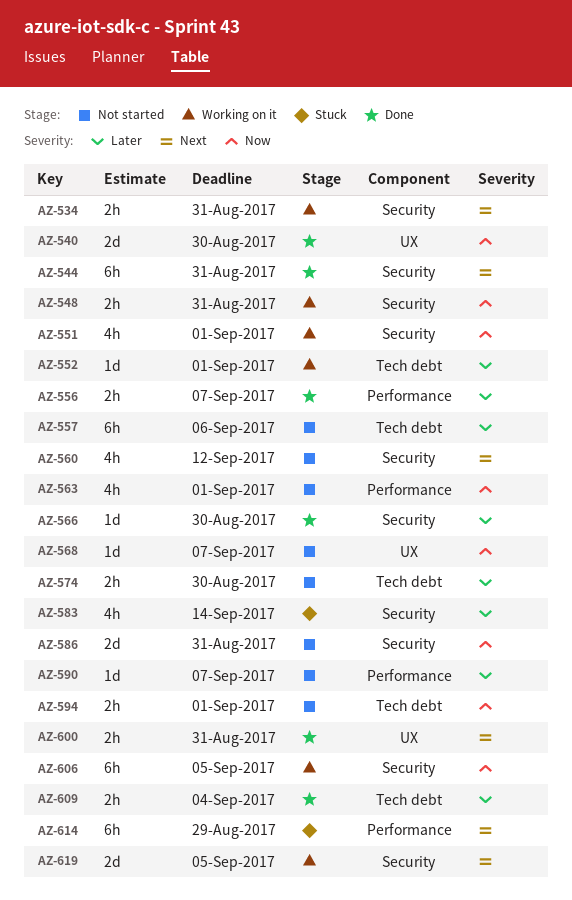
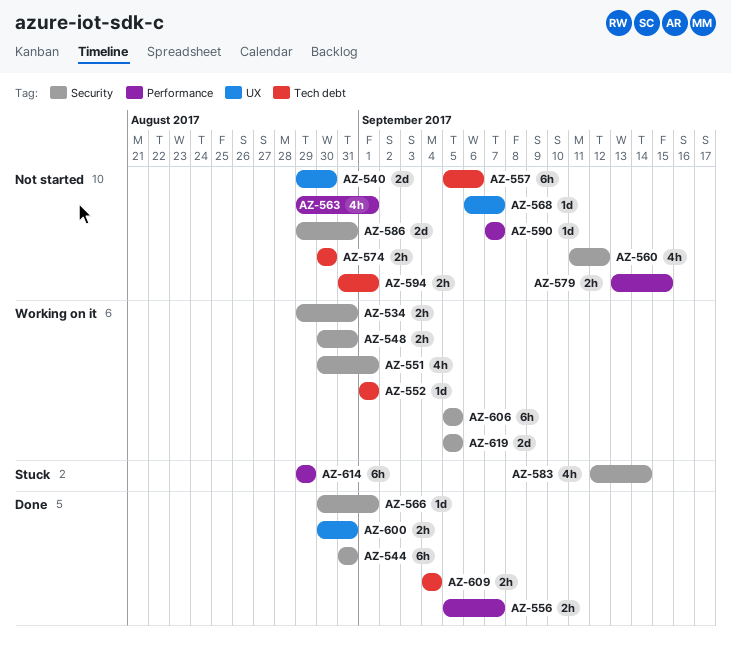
AZ-540, status: Done -> Not started
AZ-566, due: Aug 30 -> Sep 1
AZ-579: none -> present

